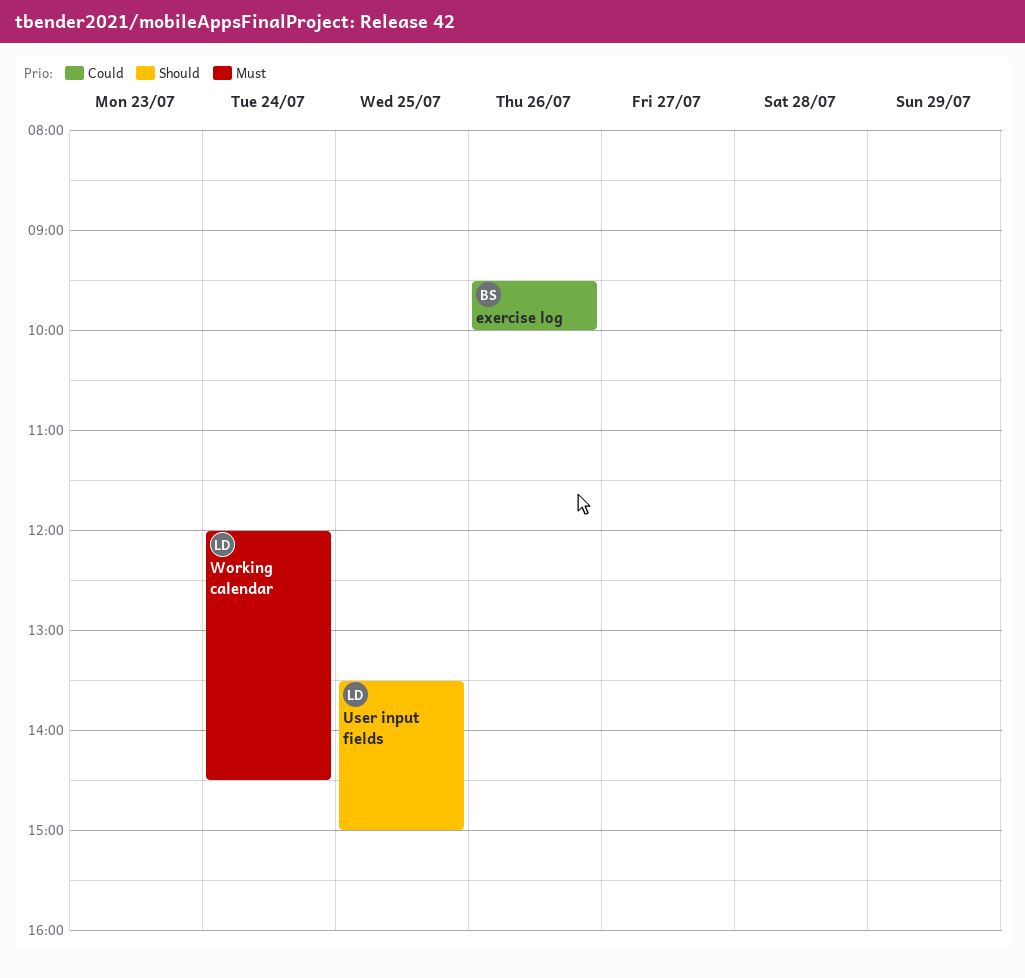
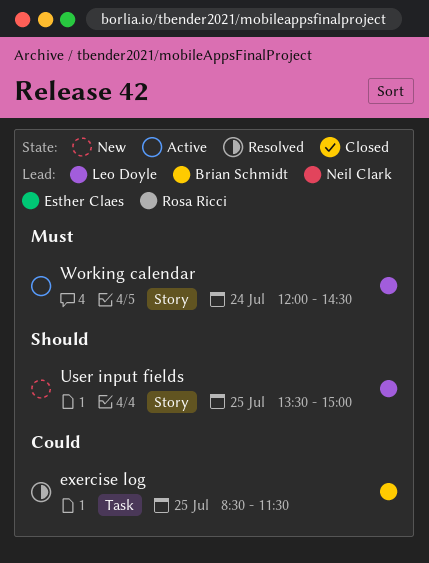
exercise log, day: Jul 26 -> Jul 25
exercise log, begins: 09:30 -> 08:30
exercise log, ends: 10:00 -> 11:30

